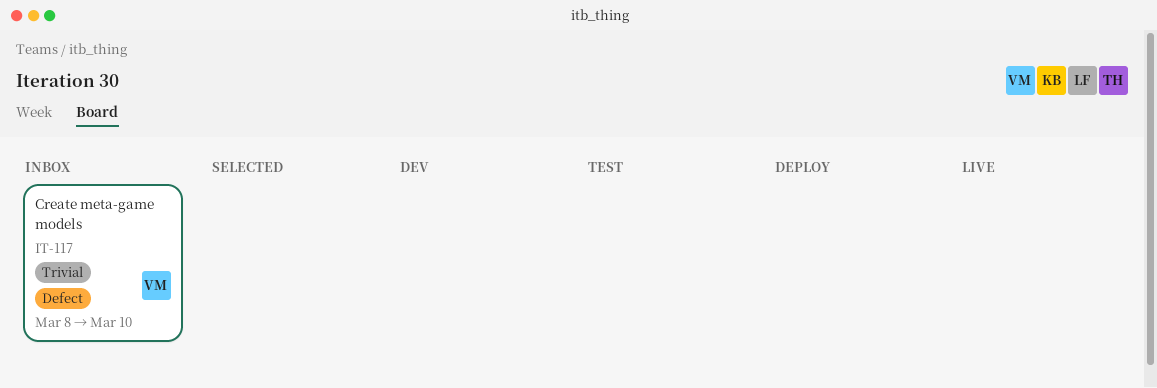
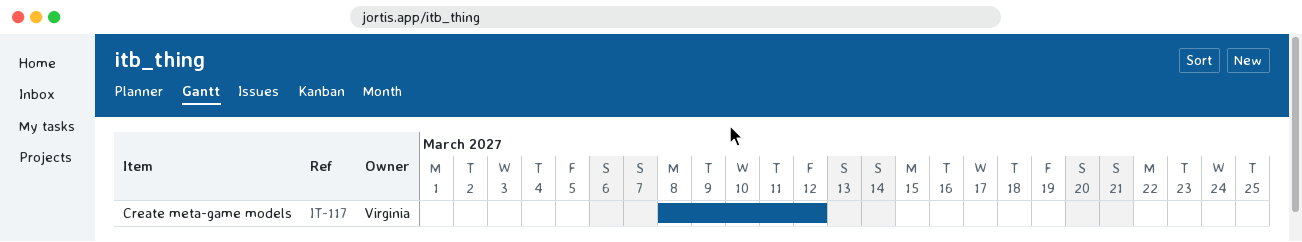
IT-117, due: Mar 10 -> Mar 12

